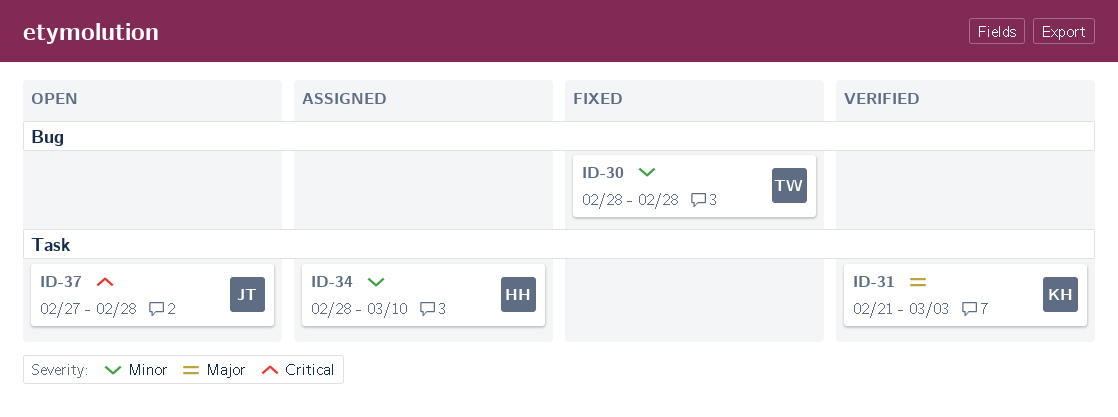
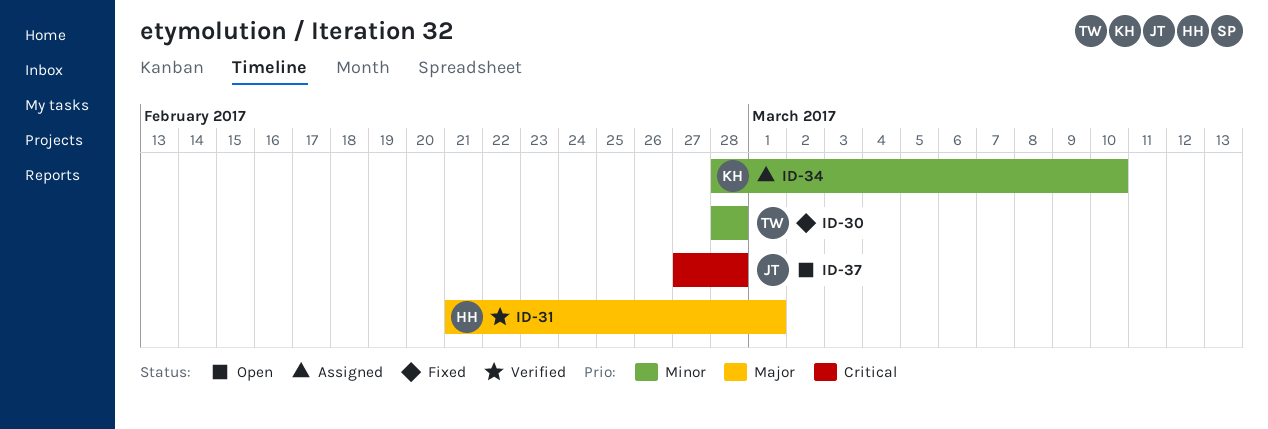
ID-31, owner: KH -> HH
ID-31, due: Mar 3 -> Mar 1
ID-34, owner: HH -> KH

